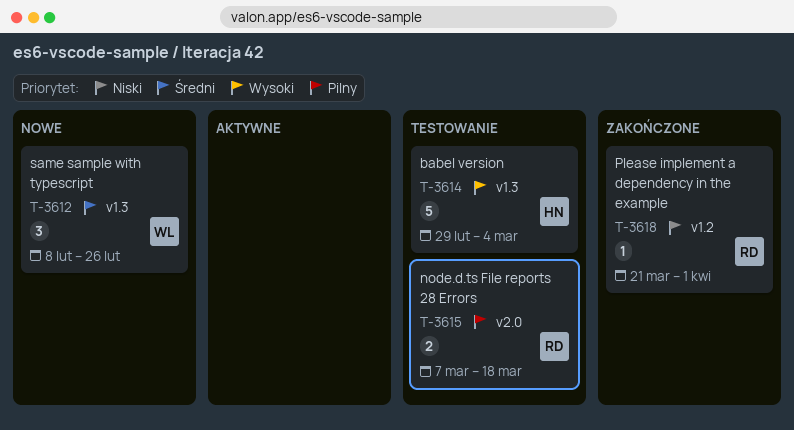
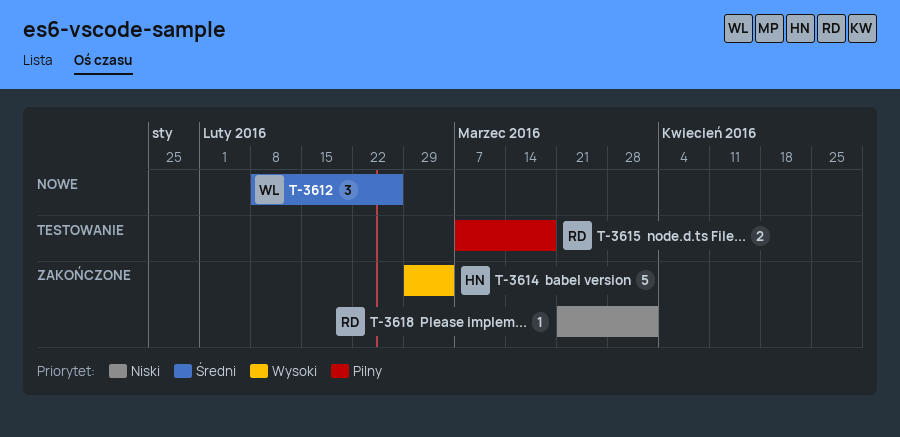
T-3614, status: Testowanie -> Zakończone

